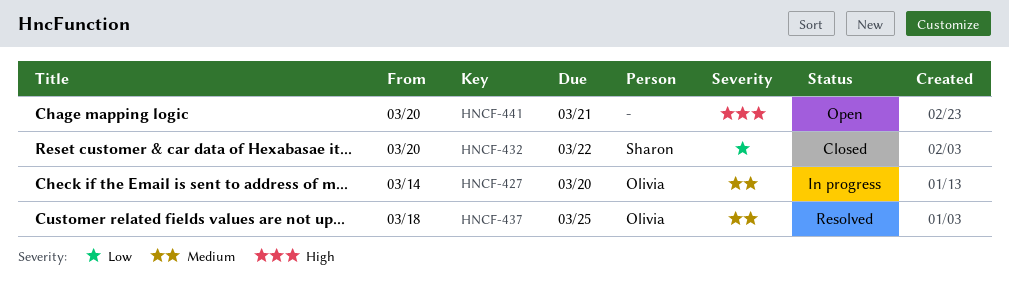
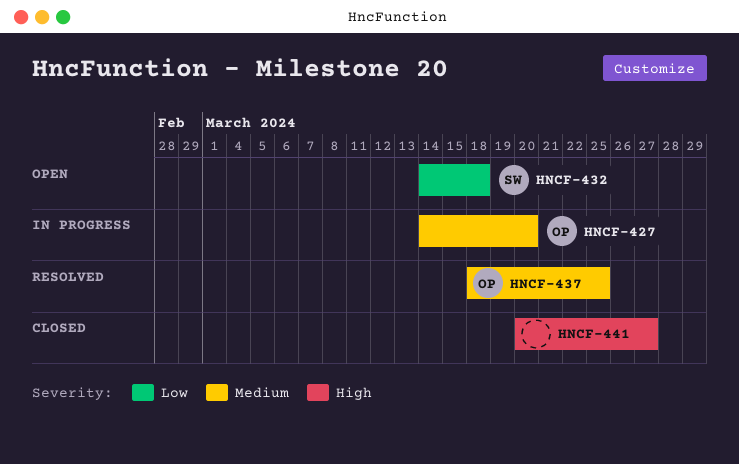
HNCF-432, status: Closed -> Open
HNCF-432, start: Mar 20 -> Mar 14
HNCF-432, due: Mar 22 -> Mar 18
HNCF-441, status: Open -> Closed
HNCF-441, due: Mar 21 -> Mar 27

